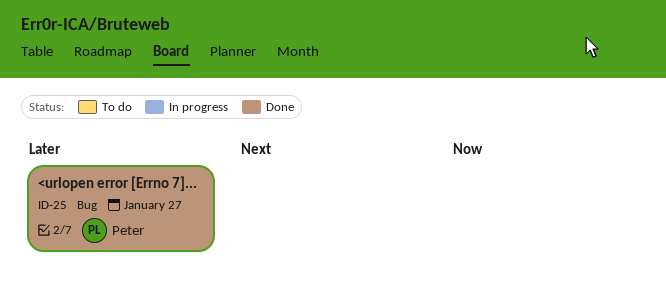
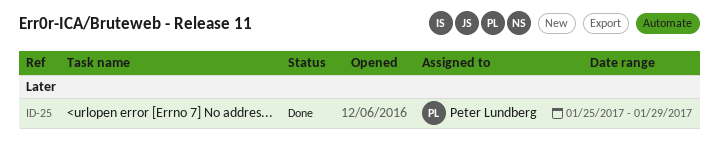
ID-25, due: Jan 27 -> Jan 29

